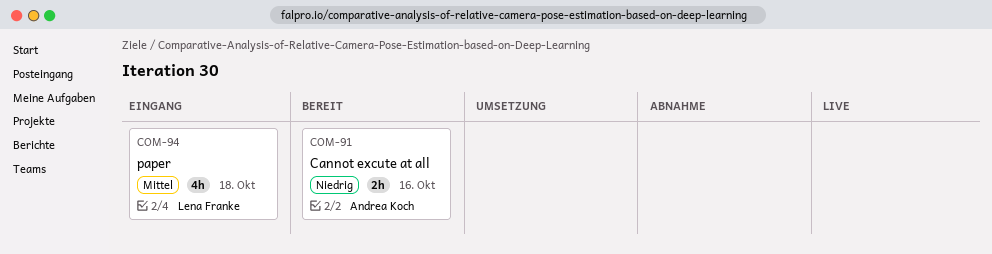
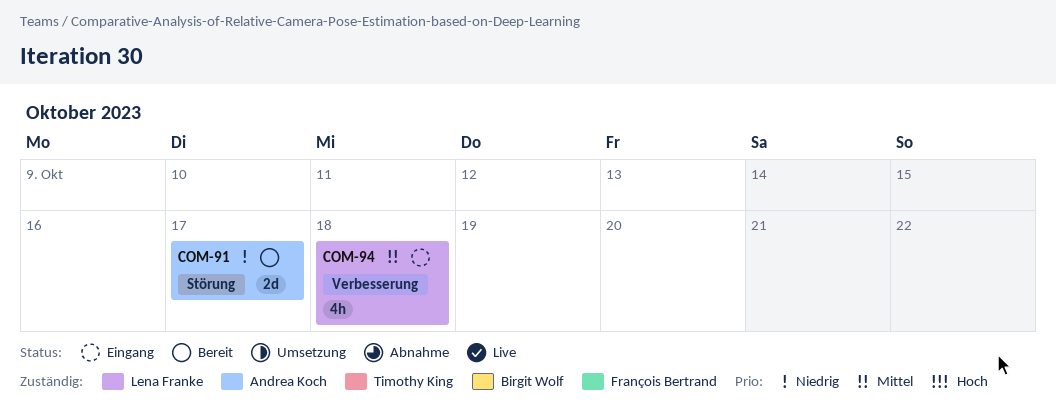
COM-91, estimate: 2h -> 2d
COM-91, due: Oct 16 -> Oct 17

